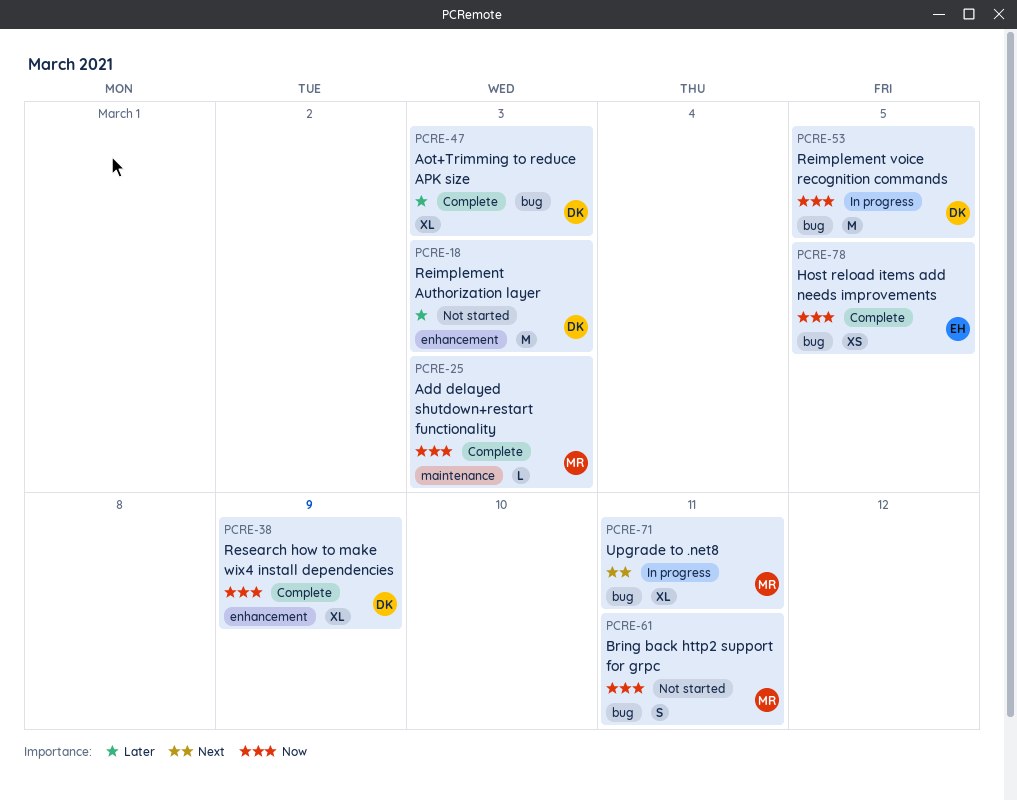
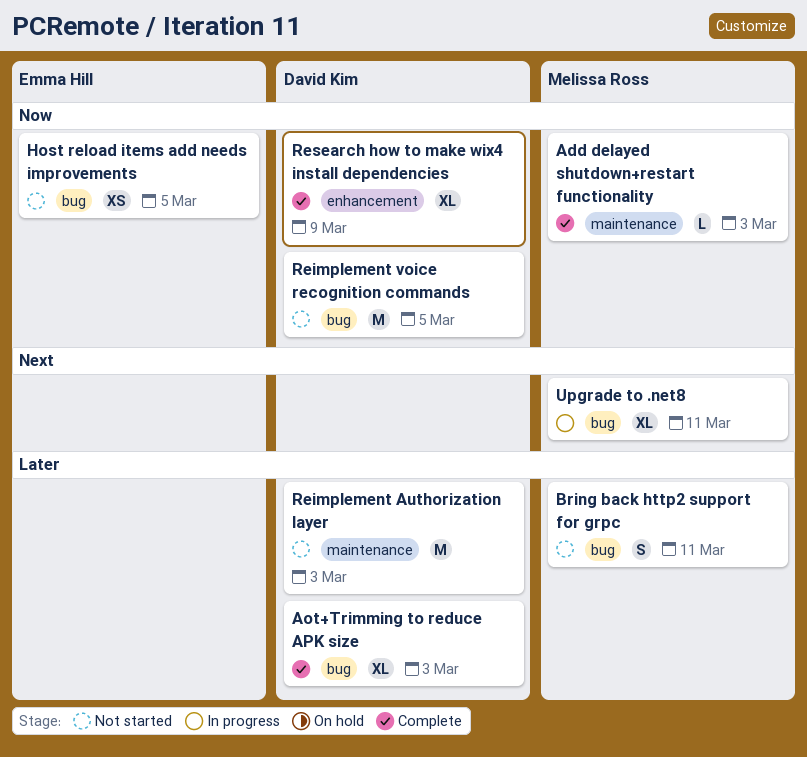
Bring back http2 support for grpc, priority: Now -> Later
Host reload items add needs improvements, status: Complete -> Not started
Reimplement Authorization layer, label: enhancement -> maintenance
Reimplement voice recognition commands, status: In progress -> Not started

